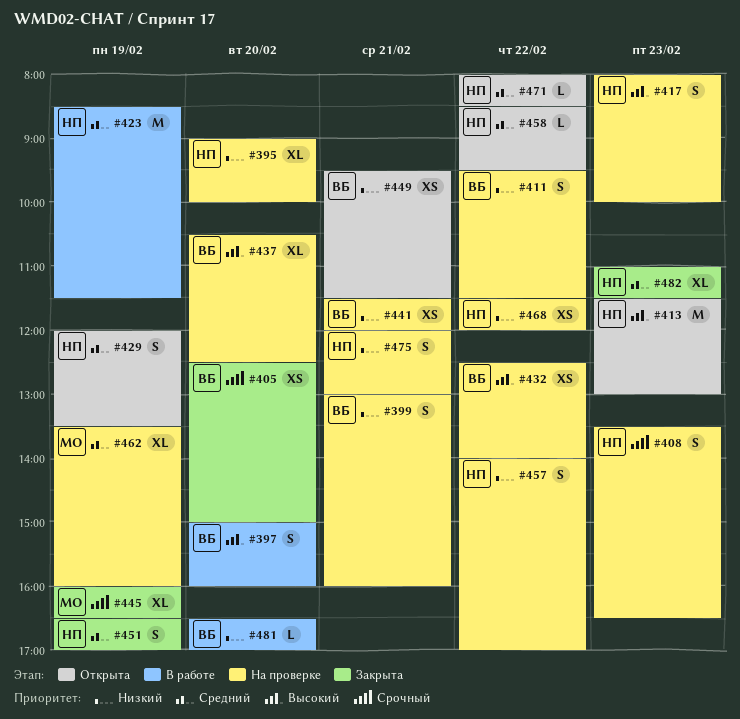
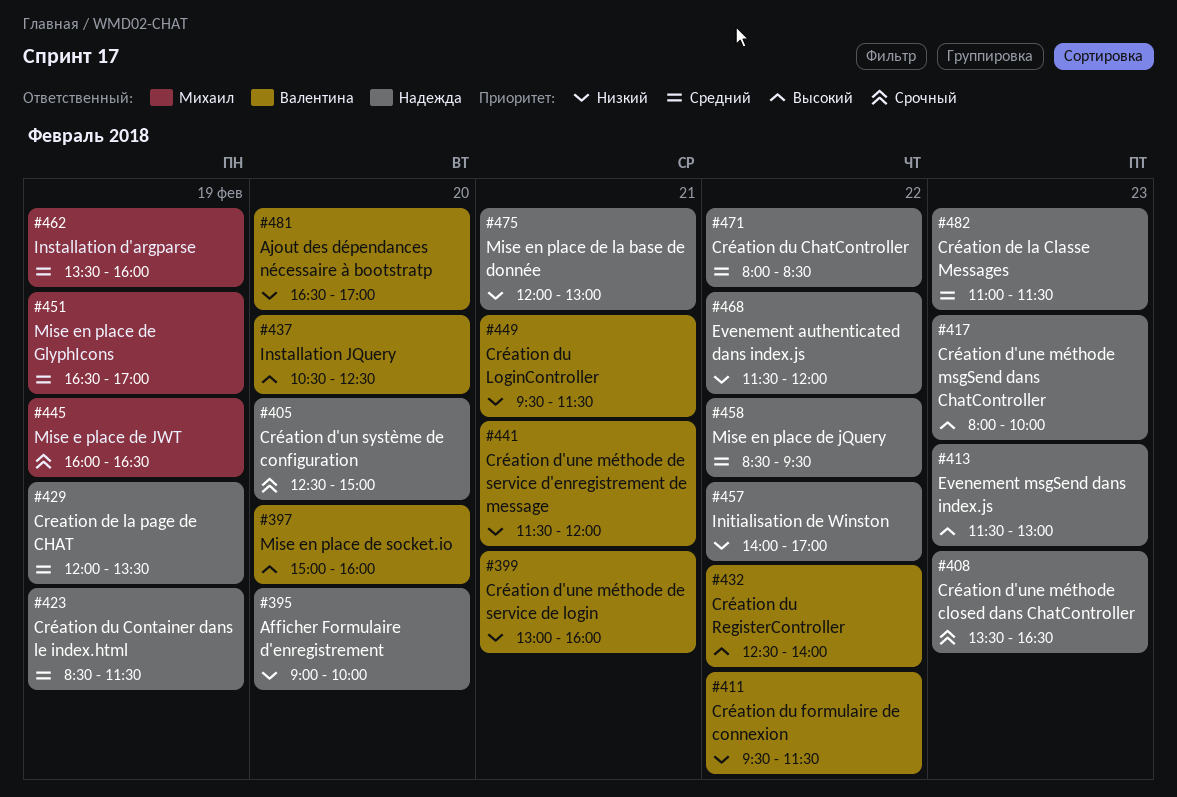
#405, owner: Валентина -> Надежда
#451, owner: Надежда -> Михаил

